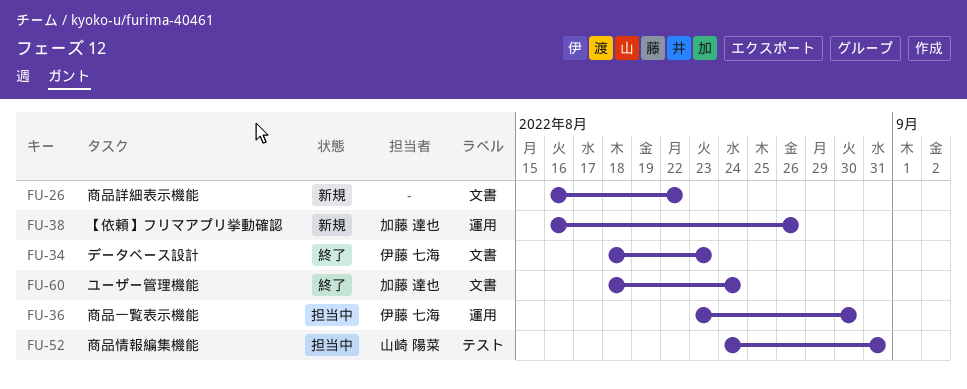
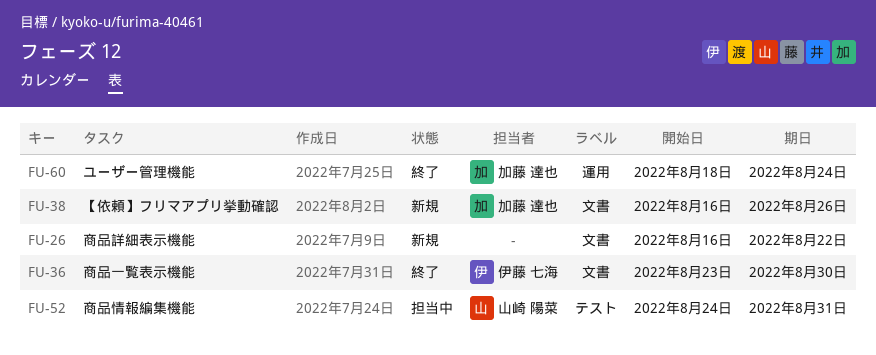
FU-34: present -> none
FU-36, status: 担当中 -> 終了
FU-36, label: 運用 -> 文書
FU-38, label: 運用 -> 文書
FU-60, label: 文書 -> 運用

